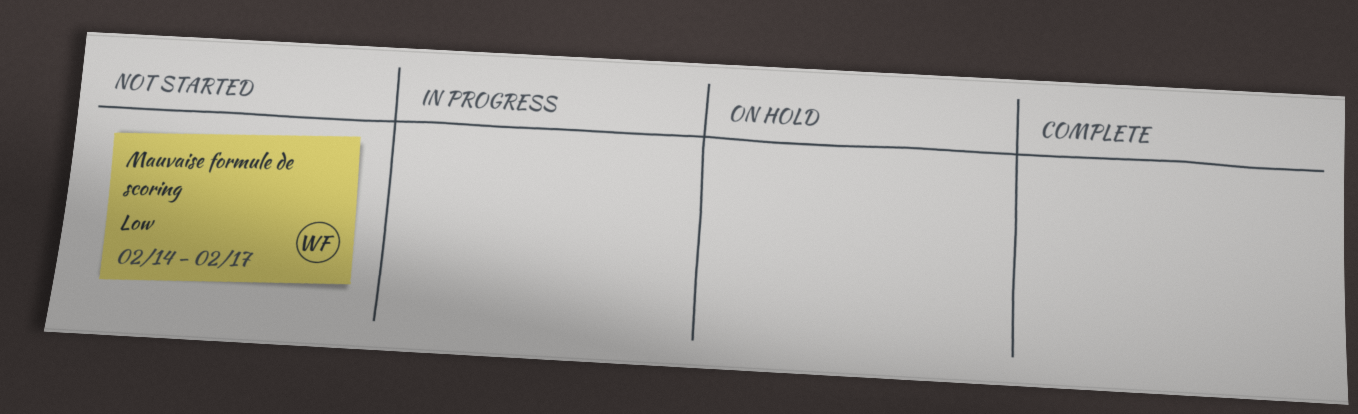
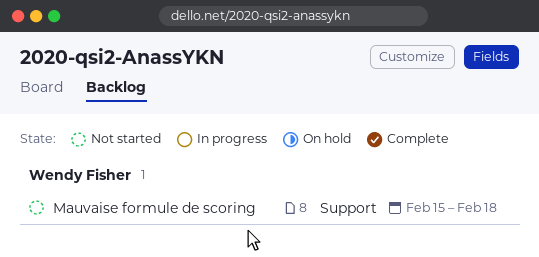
Mauvaise formule de scoring, start: Feb 14 -> Feb 15
Mauvaise formule de scoring, due: Feb 17 -> Feb 18

